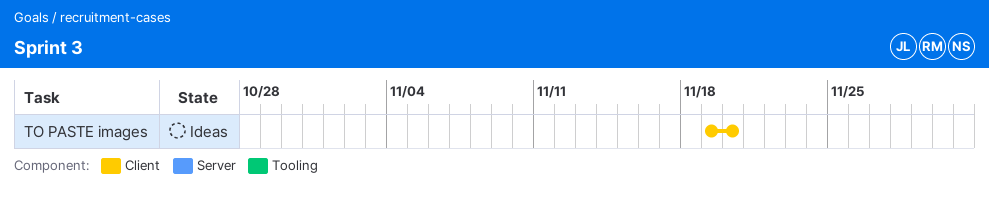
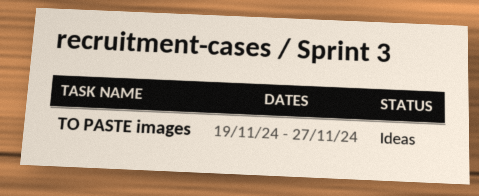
TO PASTE images, due: Nov 20 -> Nov 27

